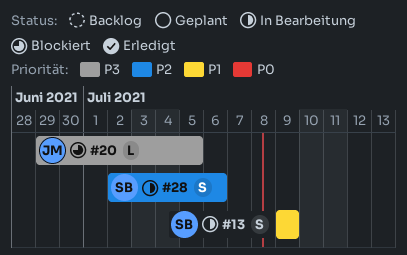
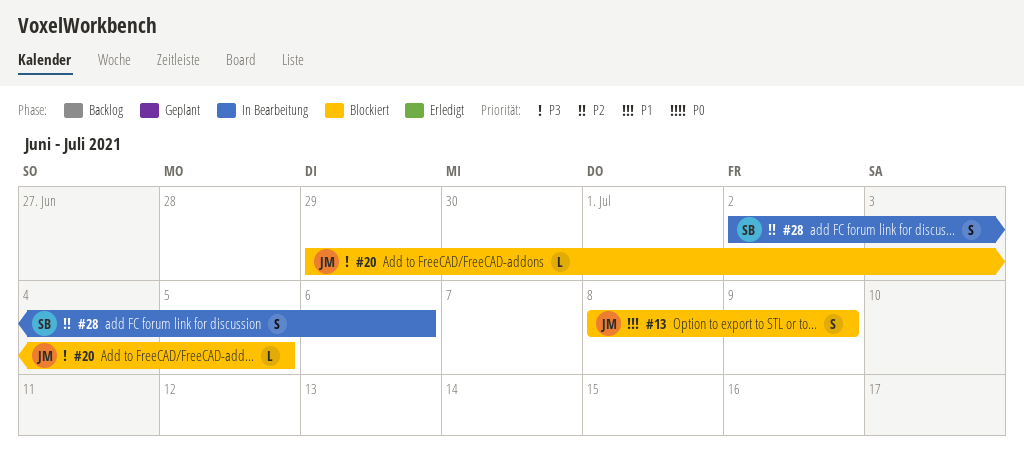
#13, status: In Bearbeitung -> Blockiert
#13, owner: SB -> JM
#13, start: Jul 9 -> Jul 8

